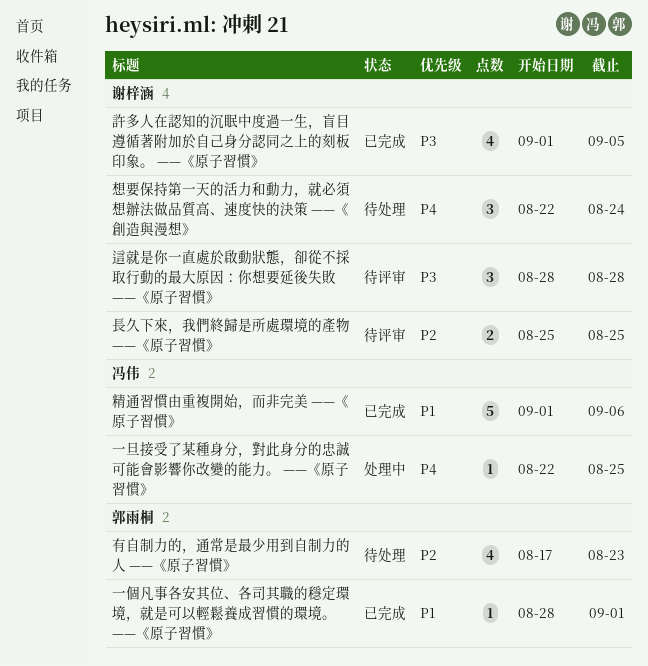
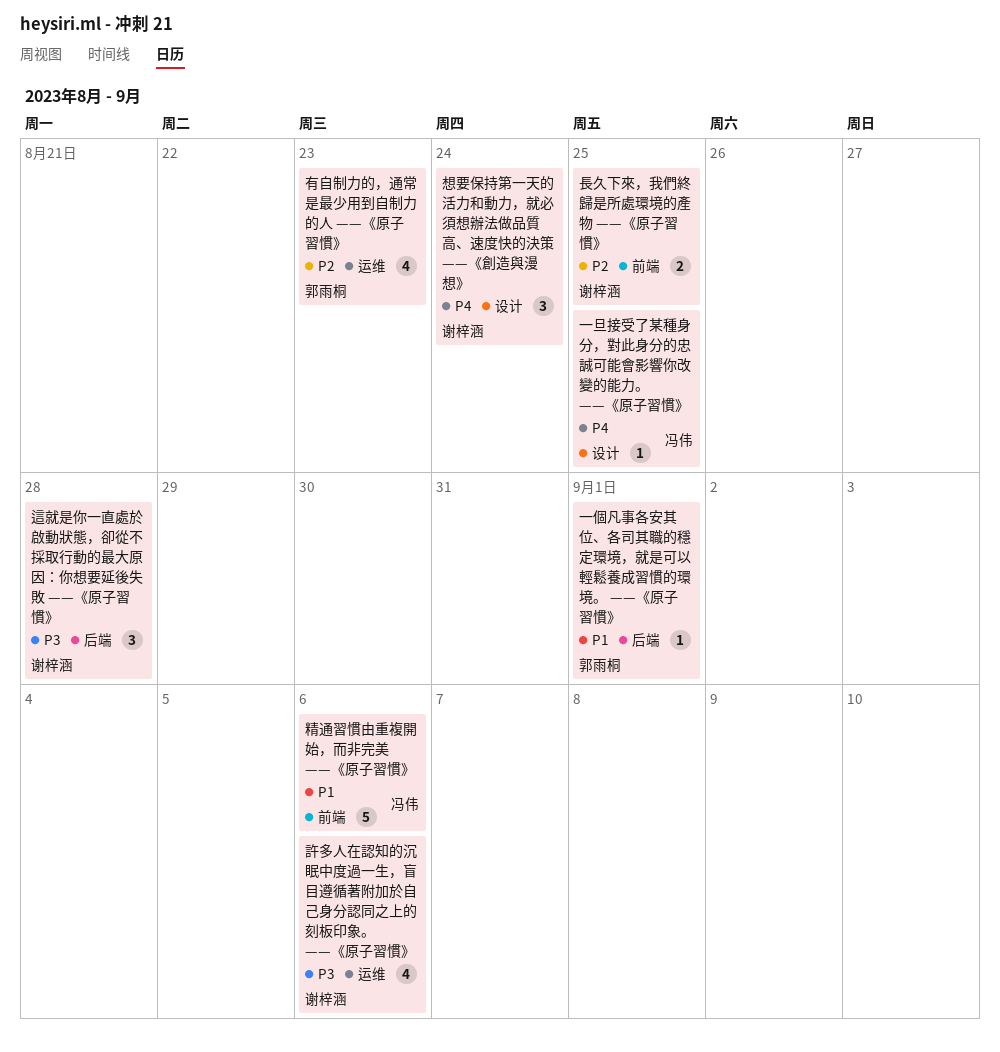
許多人在認知的沉眠中度過一生，盲目遵循著附加於自己身分認同之上的刻板印象。 ——《原子習慣》, due: Sep 5 -> Sep 6

